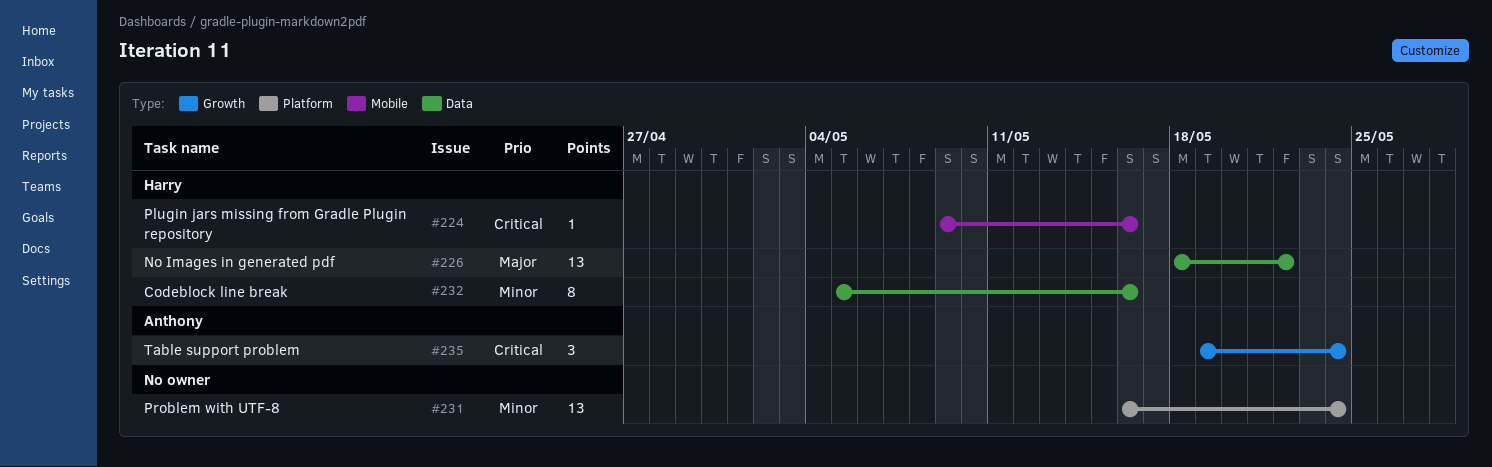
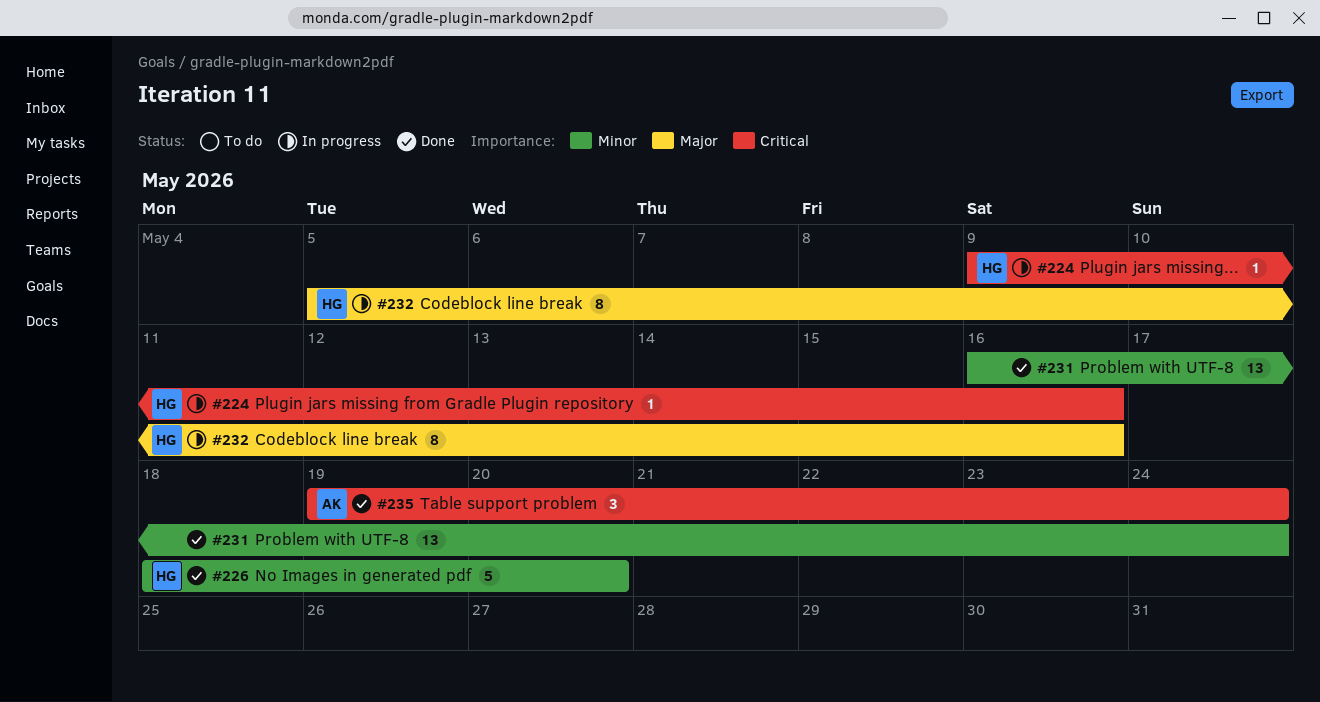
#226, priority: Major -> Minor
#226, estimate: 13 -> 5
#226, due: May 22 -> May 20
#232, priority: Minor -> Major

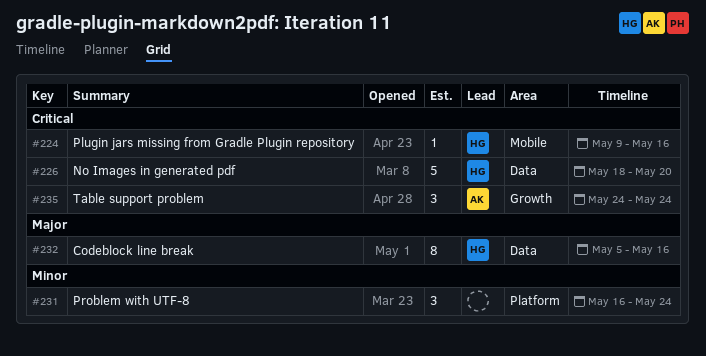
#226, priority: Minor -> Critical
#231, estimate: 13 -> 3
#235, start: May 19 -> May 24

